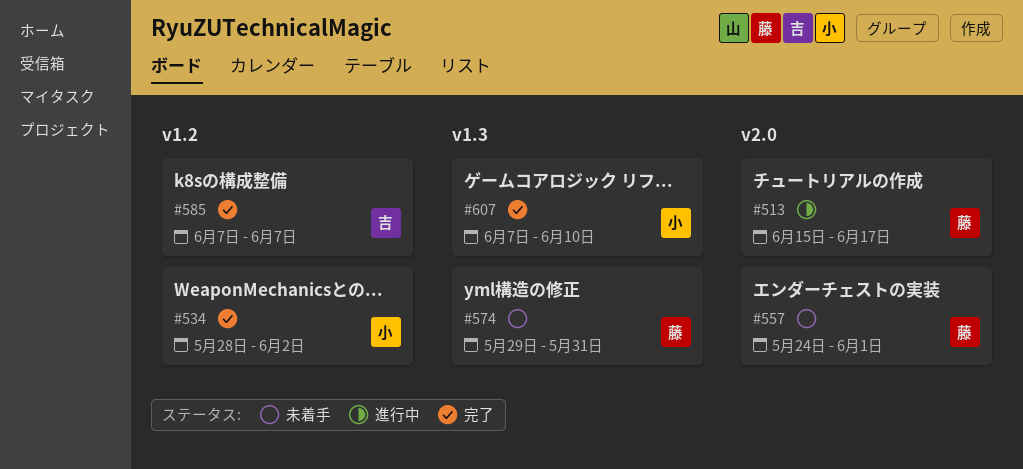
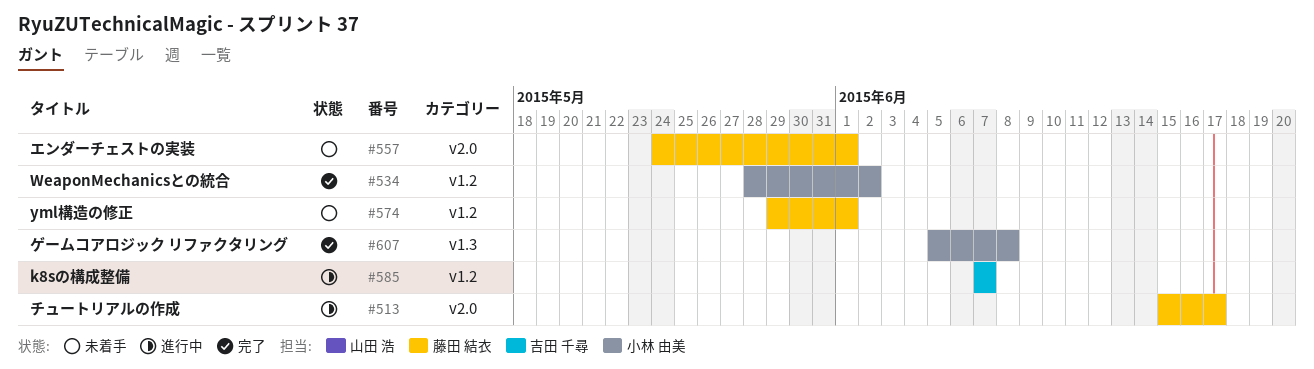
#574, label: v1.3 -> v1.2
#574, due: May 31 -> Jun 1
#585, status: 完了 -> 進行中
#607, start: Jun 7 -> Jun 5
#607, due: Jun 10 -> Jun 8

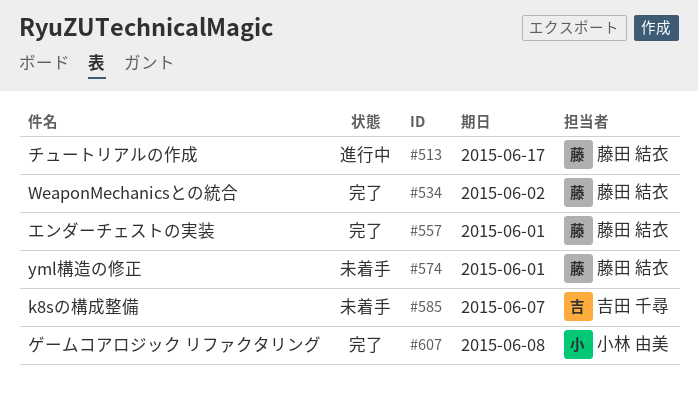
#534, owner: 小林 由美 -> 藤田 結衣
#557, status: 未着手 -> 完了
#585, status: 進行中 -> 未着手

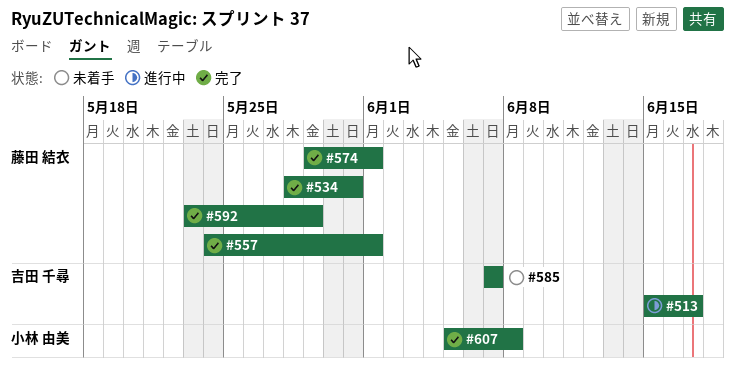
#513, owner: 藤田 結衣 -> 吉田 千尋
#534, due: Jun 2 -> May 31
#574, status: 未着手 -> 完了
#592: none -> present

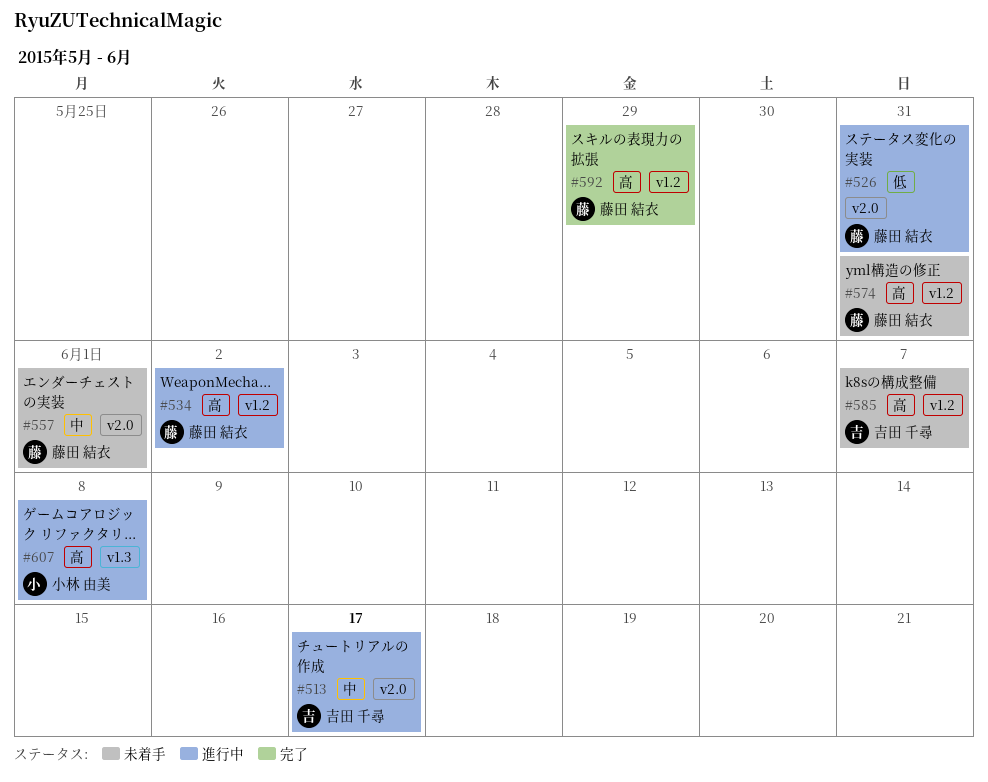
#526: none -> present
#534, status: 完了 -> 進行中
#534, due: May 31 -> Jun 2
#557, status: 完了 -> 未着手
#574, status: 完了 -> 未着手
#574, due: Jun 1 -> May 31
#607, status: 完了 -> 進行中

